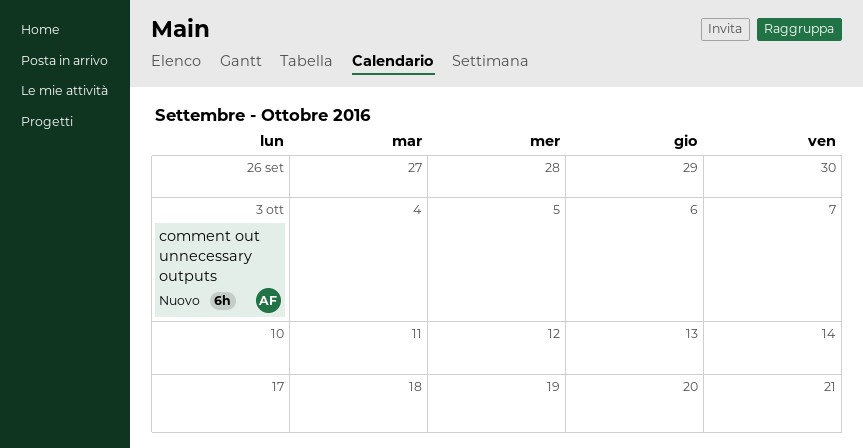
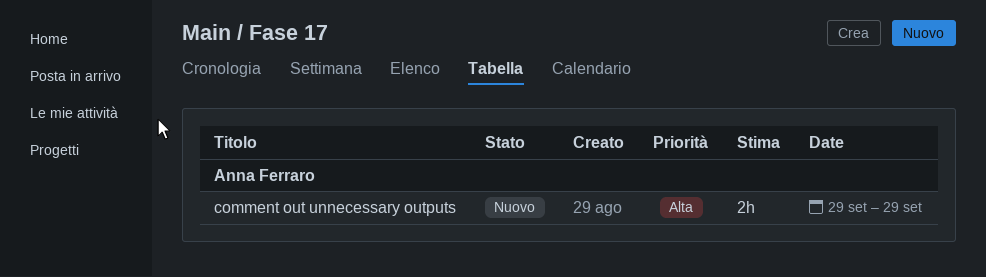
comment out unnecessary outputs, estimate: 6h -> 2h
comment out unnecessary outputs, due: Oct 3 -> Sep 29

